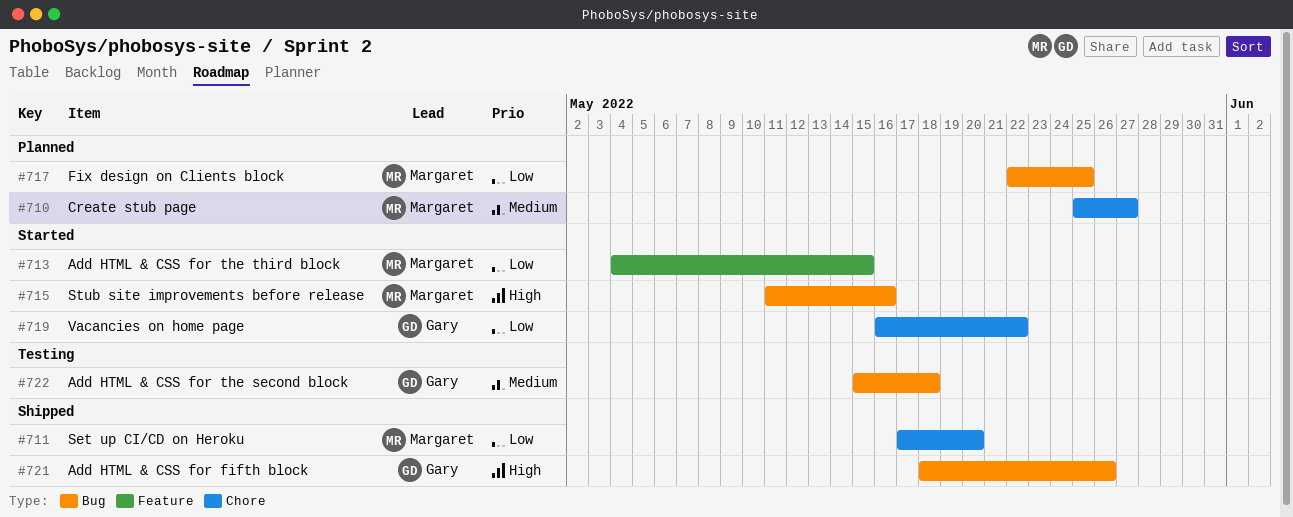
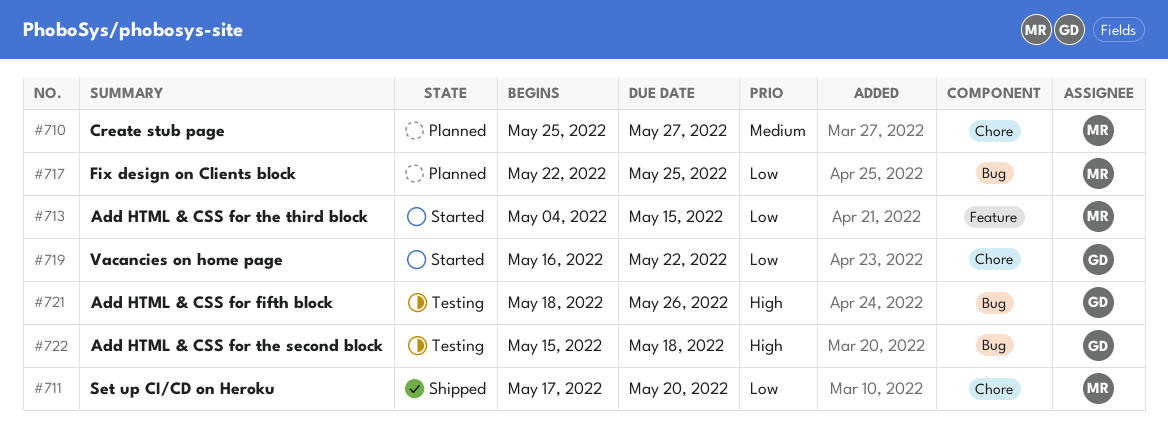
#715: present -> none
#721, status: Shipped -> Testing
#722, priority: Medium -> High

